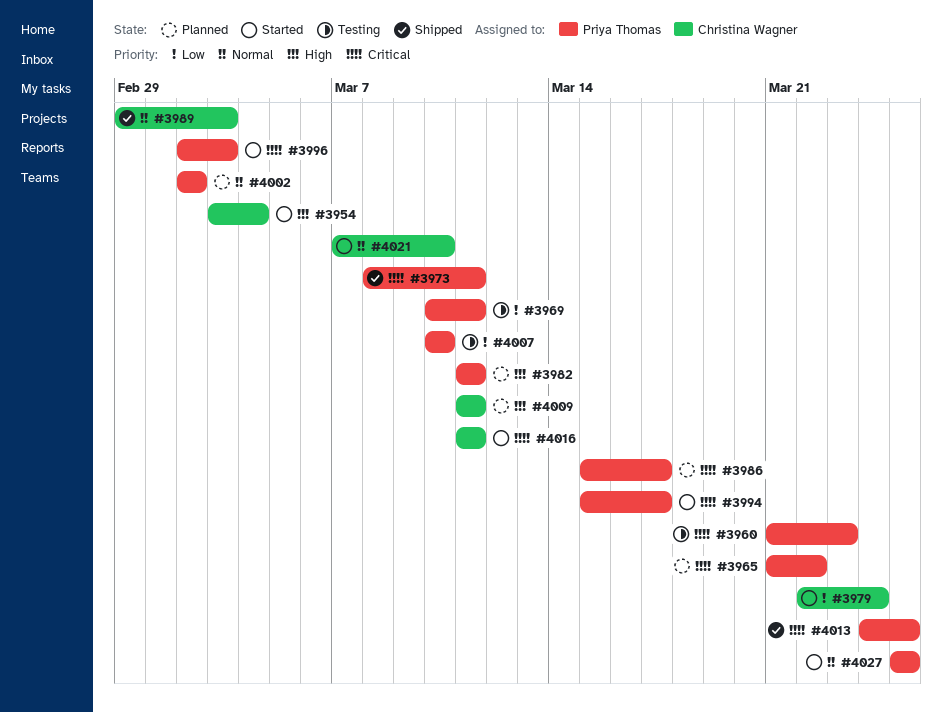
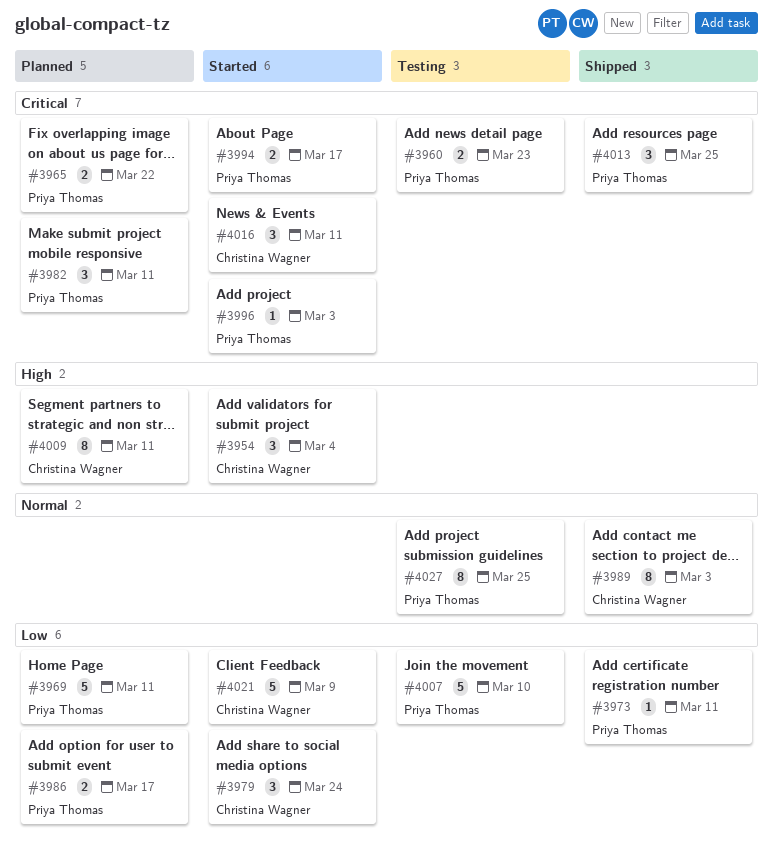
#3969, status: Testing -> Planned
#3973, priority: Critical -> Low
#3982, priority: High -> Critical
#3986, priority: Critical -> Low
#4002: present -> none
#4021, priority: Normal -> Low
#4021, due: Mar 10 -> Mar 9
#4027, status: Started -> Testing

